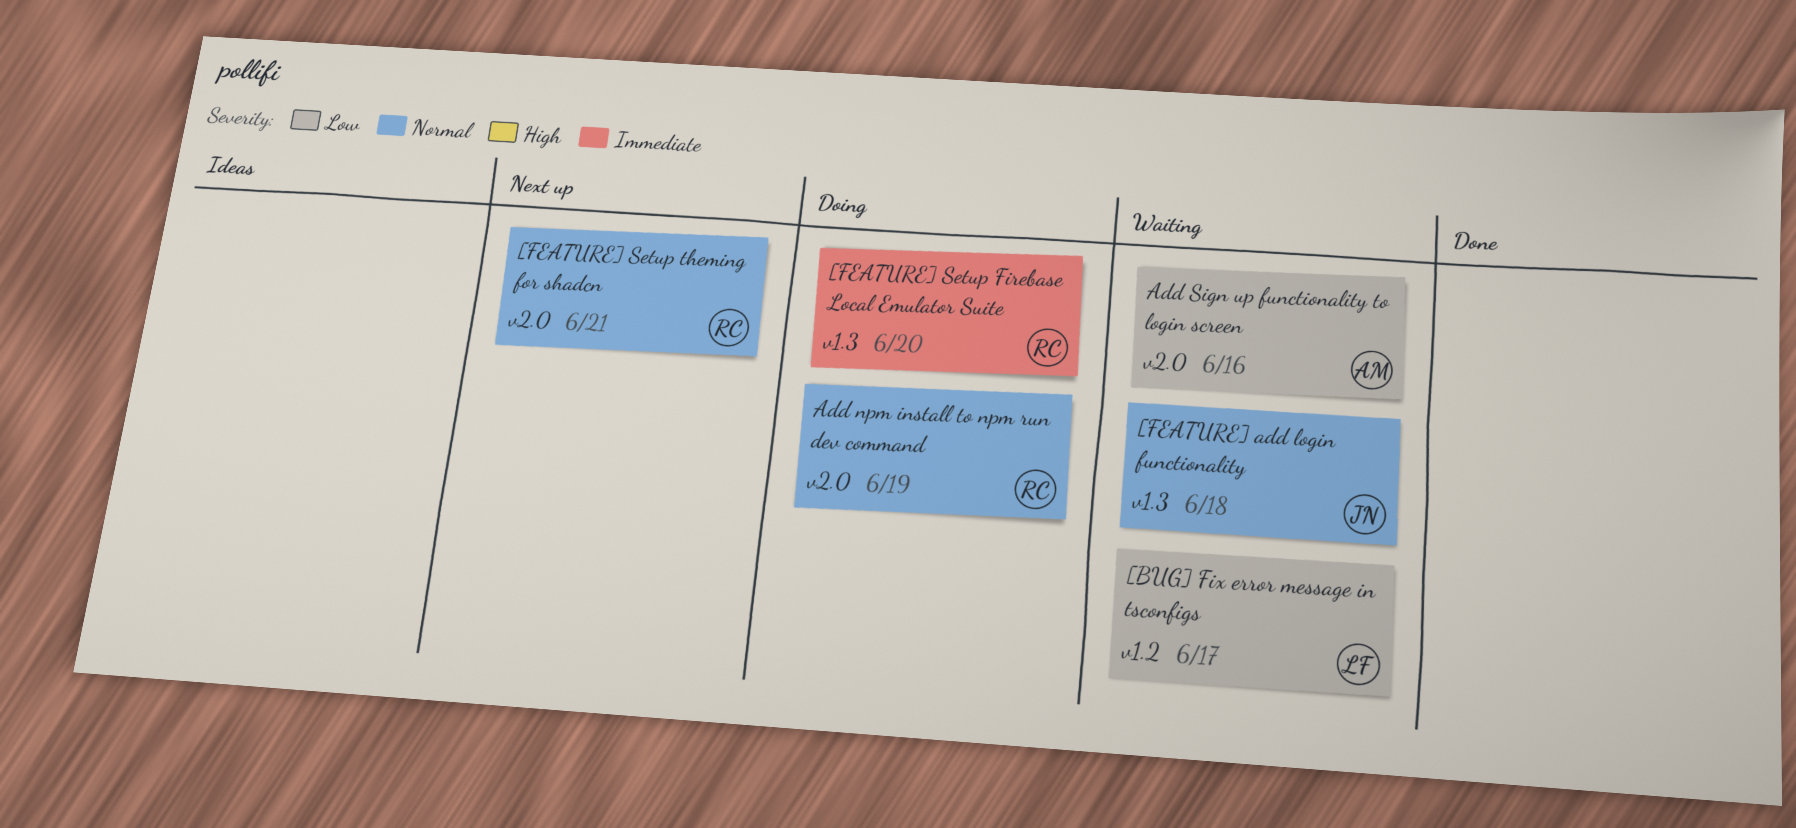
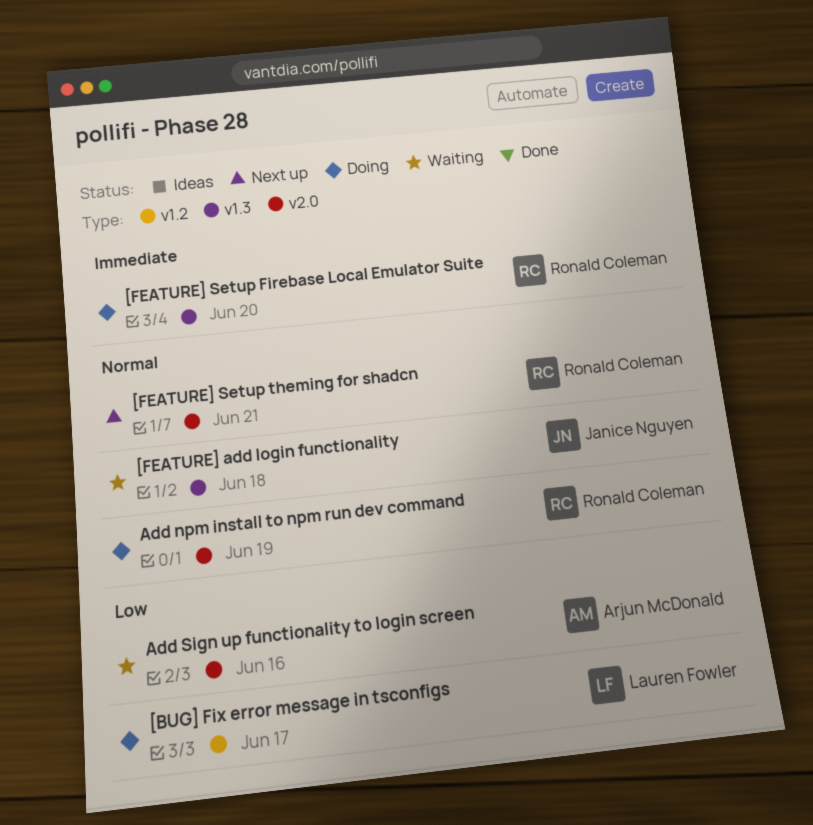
[BUG] Fix error message in tsconfigs, status: Waiting -> Doing

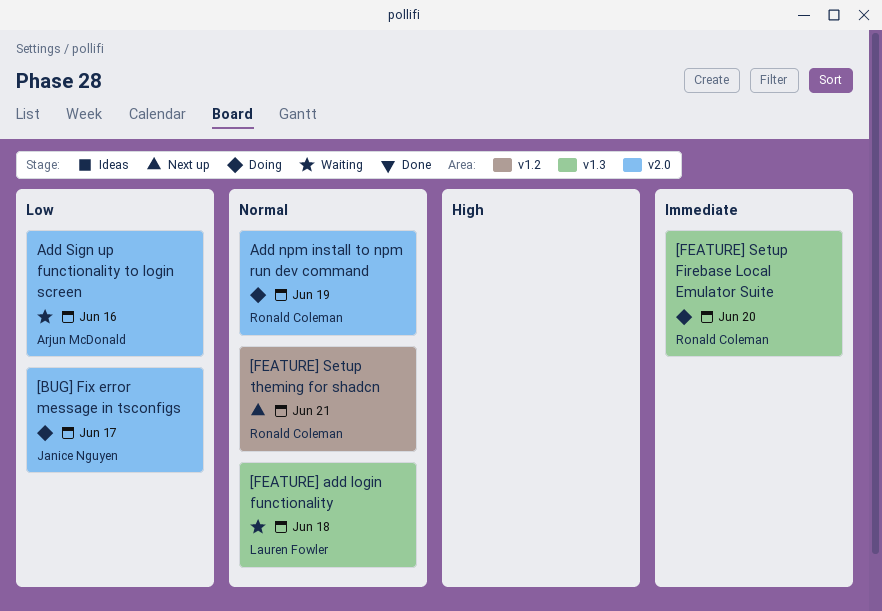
[BUG] Fix error message in tsconfigs, owner: Lauren Fowler -> Janice Nguyen
[BUG] Fix error message in tsconfigs, label: v1.2 -> v2.0
[FEATURE] add login functionality, owner: Janice Nguyen -> Lauren Fowler
[FEATURE] Setup theming for shadcn, label: v2.0 -> v1.2

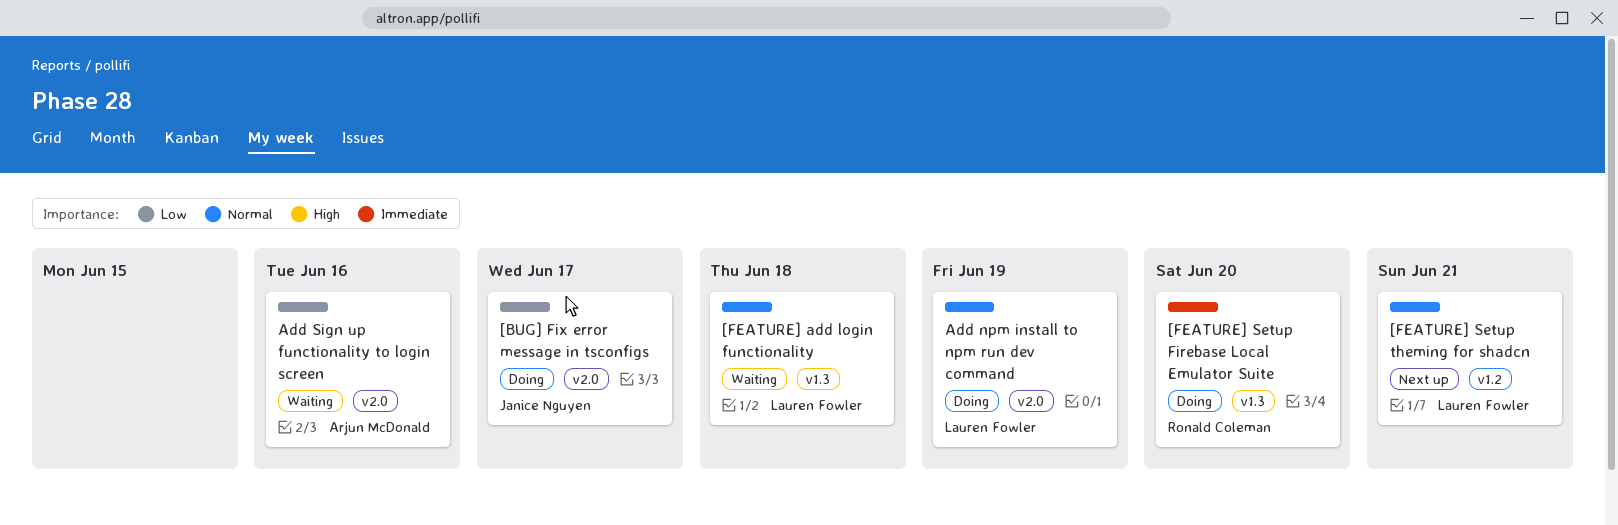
[FEATURE] Setup theming for shadcn, owner: Ronald Coleman -> Lauren Fowler
Add npm install to npm run dev command, owner: Ronald Coleman -> Lauren Fowler

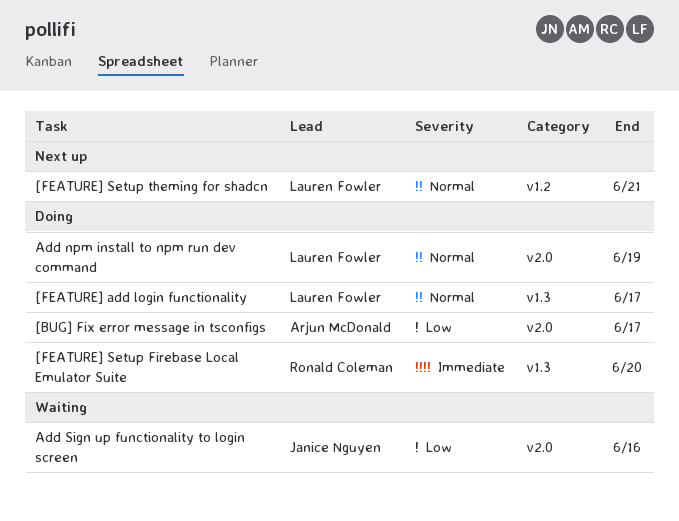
[BUG] Fix error message in tsconfigs, owner: Janice Nguyen -> Arjun McDonald
[FEATURE] add login functionality, status: Waiting -> Doing
[FEATURE] add login functionality, due: Jun 18 -> Jun 17
Add Sign up functionality to login screen, owner: Arjun McDonald -> Janice Nguyen

